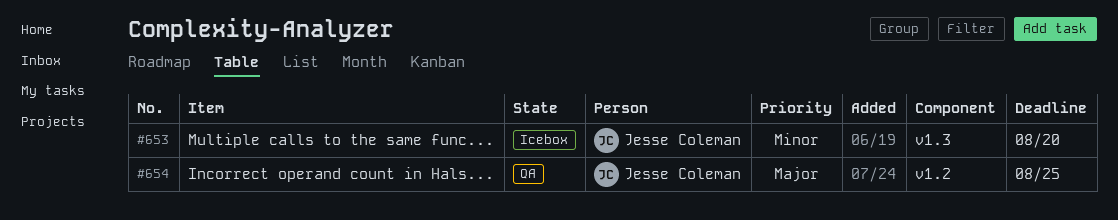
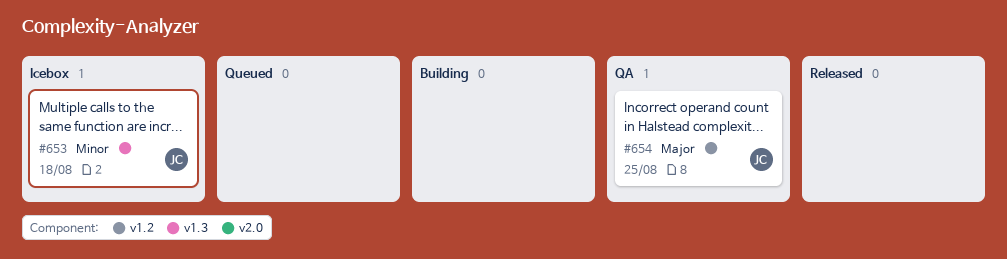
#653, due: Aug 20 -> Aug 18

